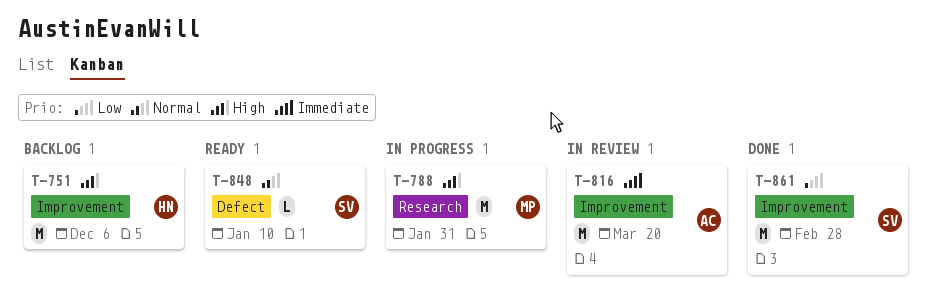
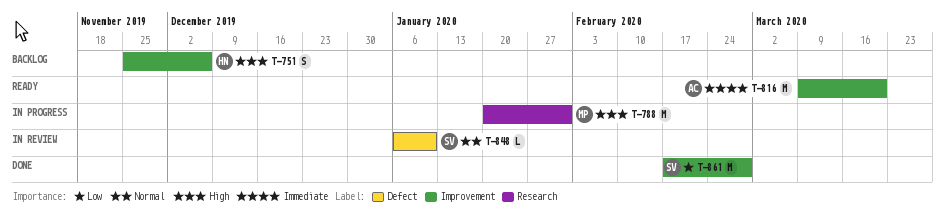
T-751, estimate: M -> S
T-816, status: In review -> Ready
T-848, status: Ready -> In review

